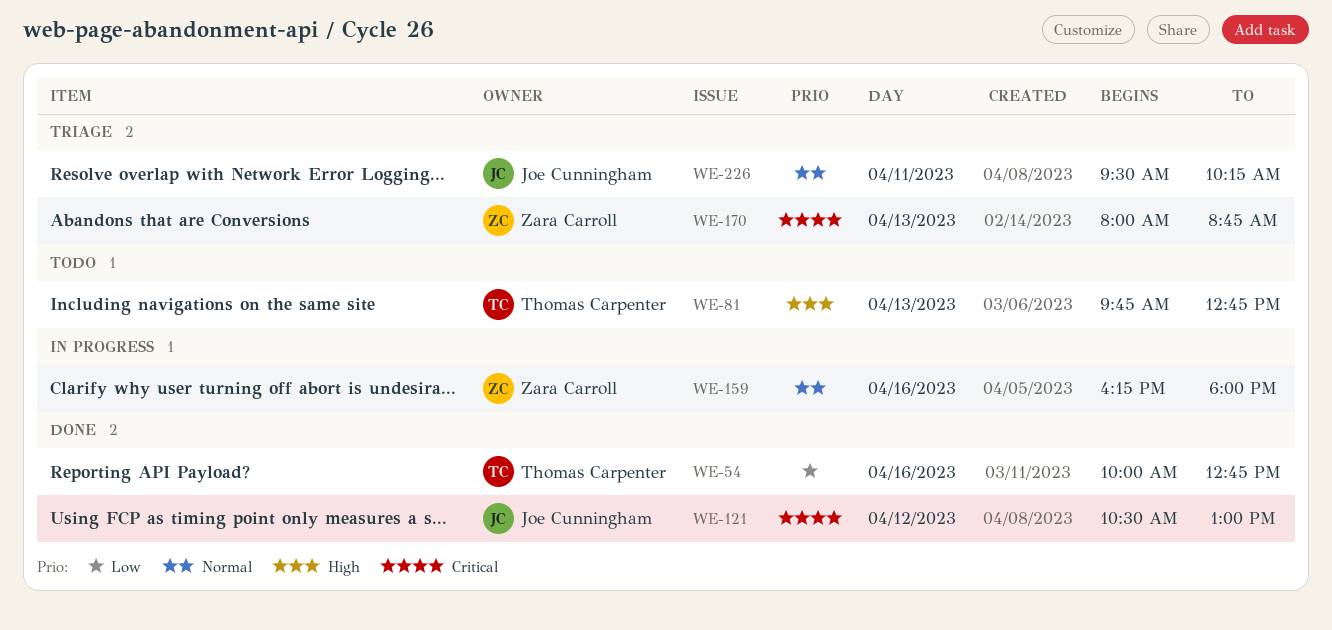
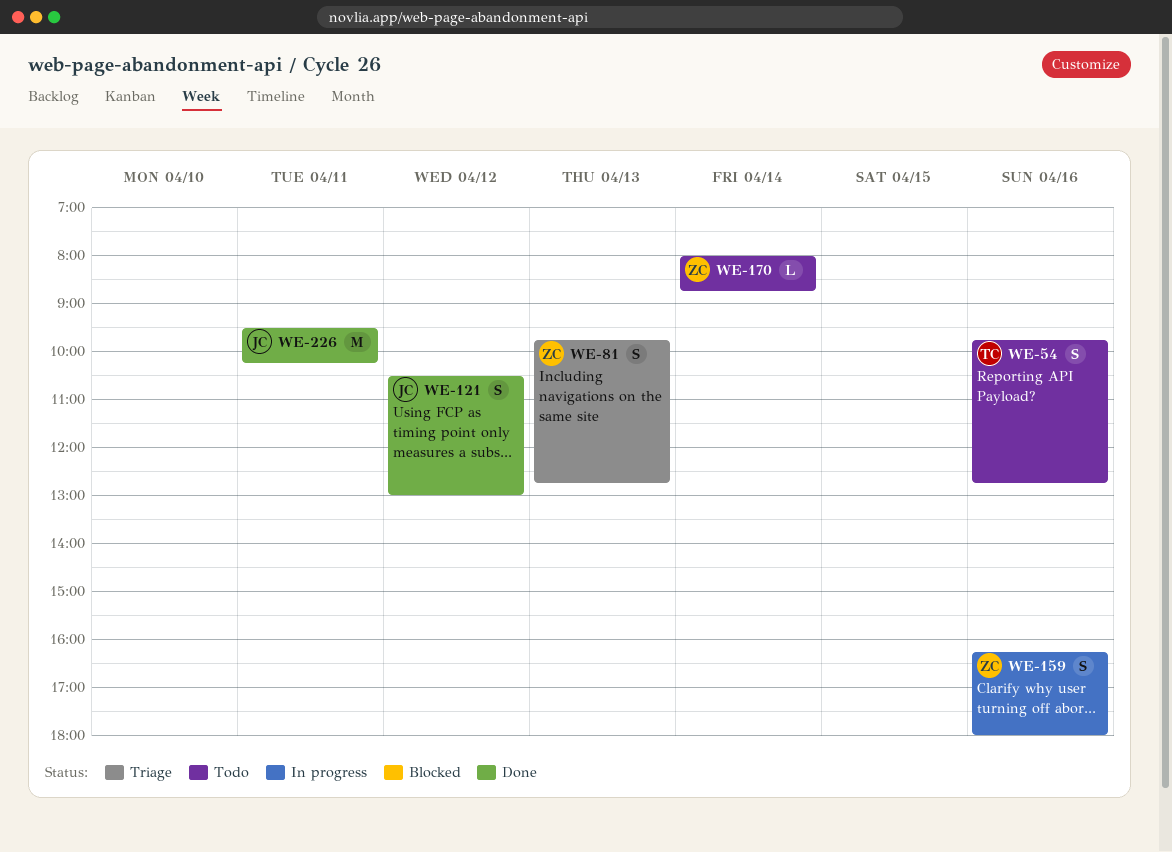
WE-54, status: Done -> Todo
WE-54, begins: 10:00 -> 09:45
WE-81, status: Todo -> Triage
WE-81, owner: Thomas Carpenter -> Zara Carroll
WE-170, status: Triage -> Todo
WE-170, day: Apr 13 -> Apr 14
WE-226, status: Triage -> Done

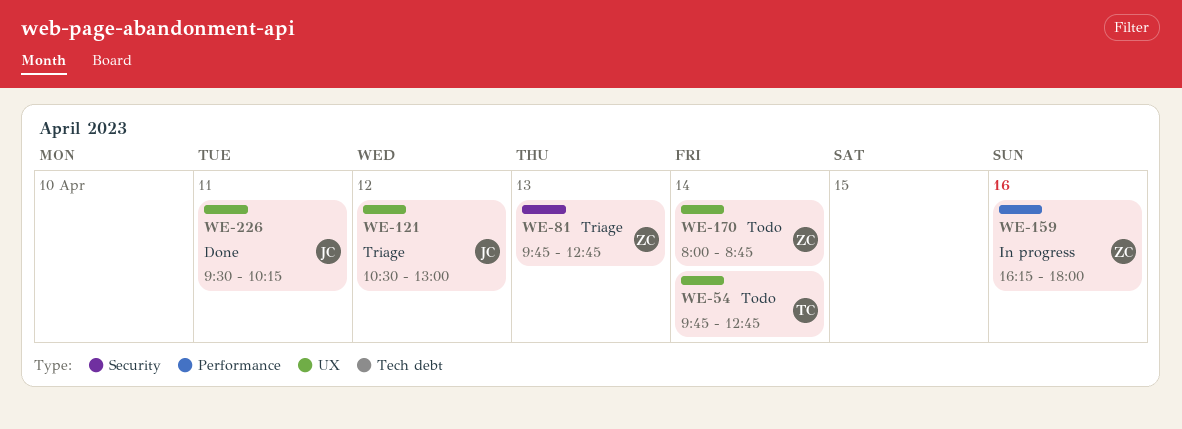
WE-54, day: Apr 16 -> Apr 14
WE-121, status: Done -> Triage

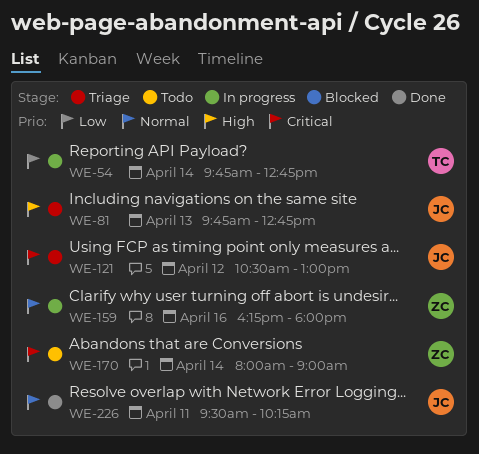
WE-54, status: Todo -> In progress
WE-81, owner: ZC -> JC
WE-170, ends: 08:45 -> 09:00

